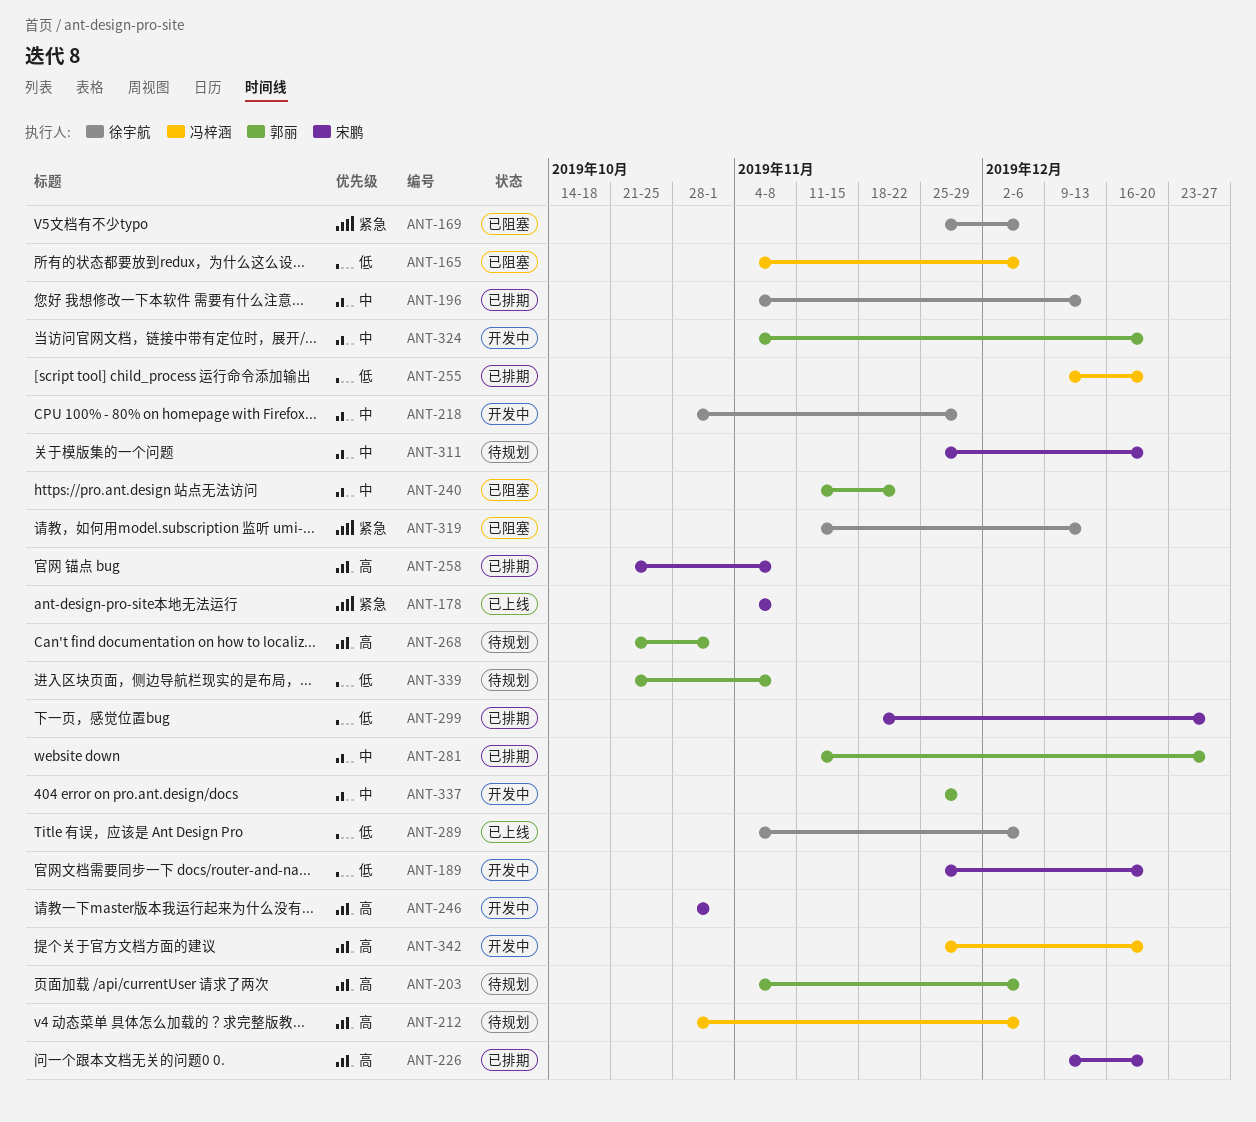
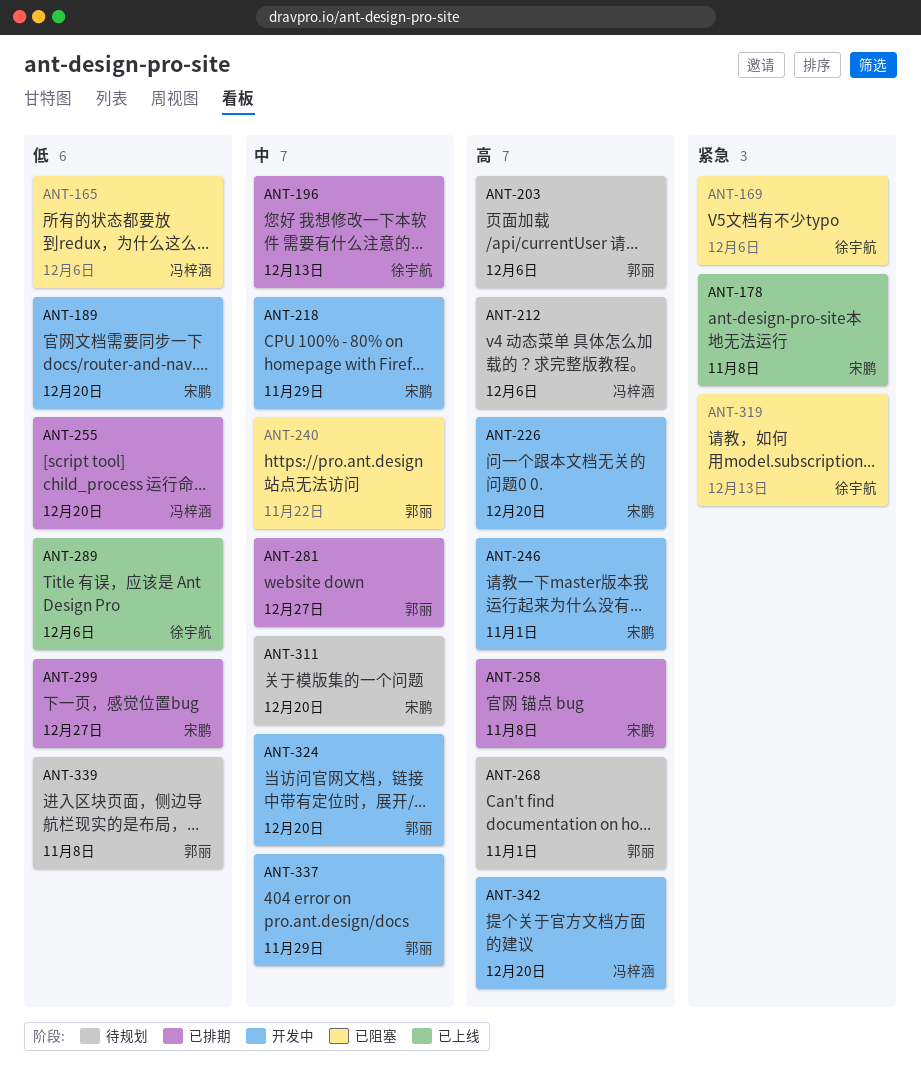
ANT-218, owner: 徐宇航 -> 宋鹏
ANT-226, status: 已排期 -> 开发中

